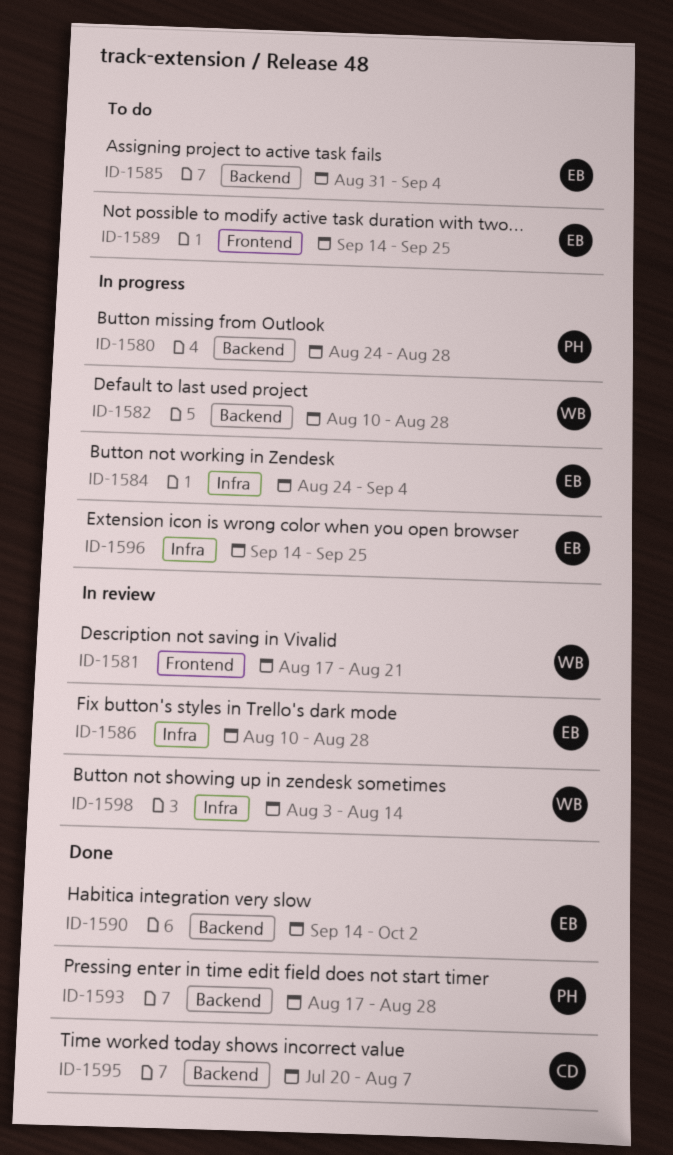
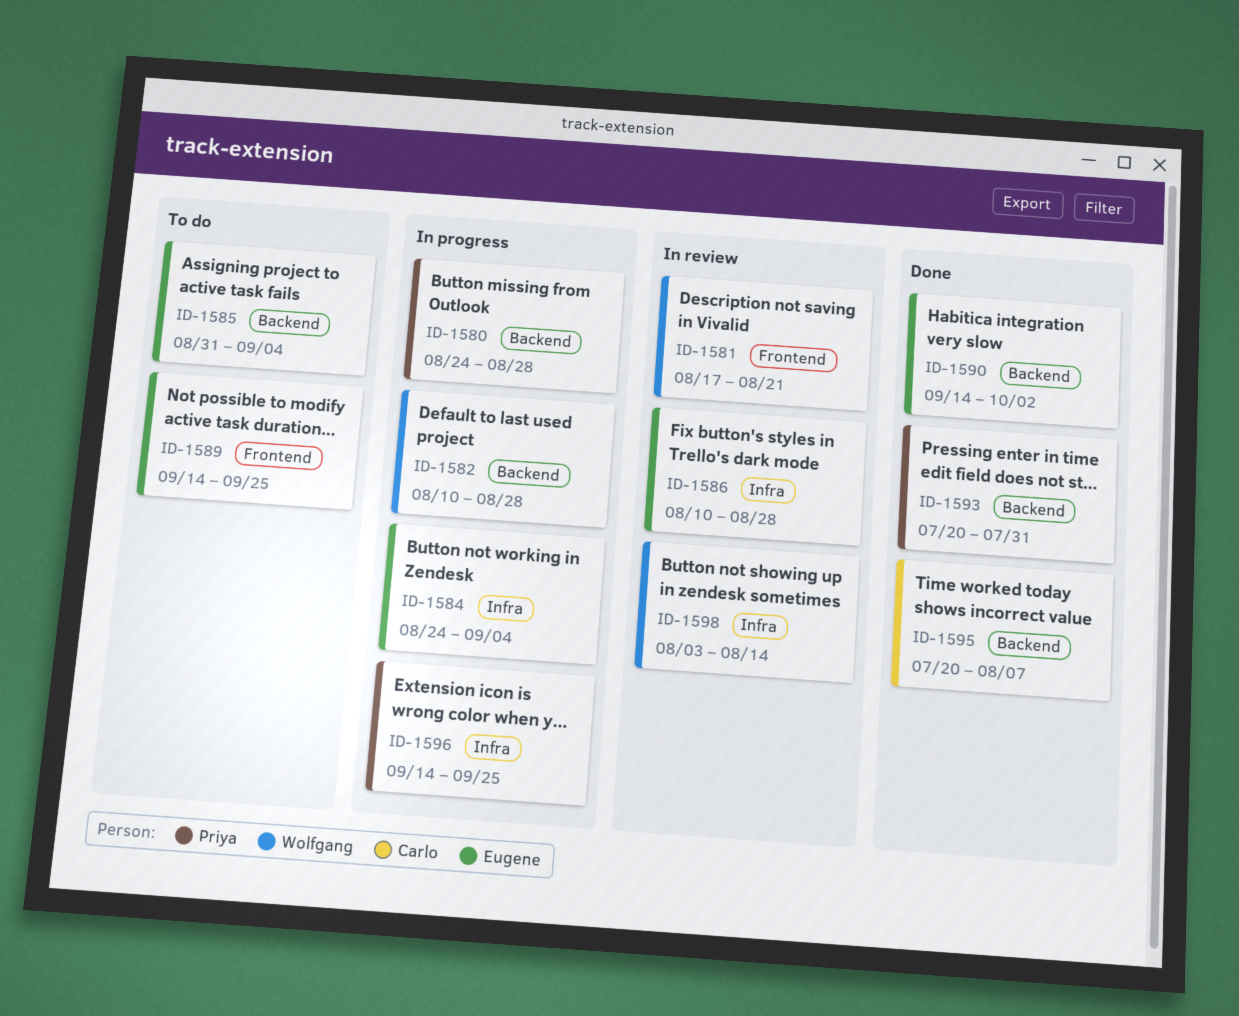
ID-1593, start: Aug 17 -> Jul 20
ID-1593, due: Aug 28 -> Jul 31
ID-1596, owner: Eugene -> Priya

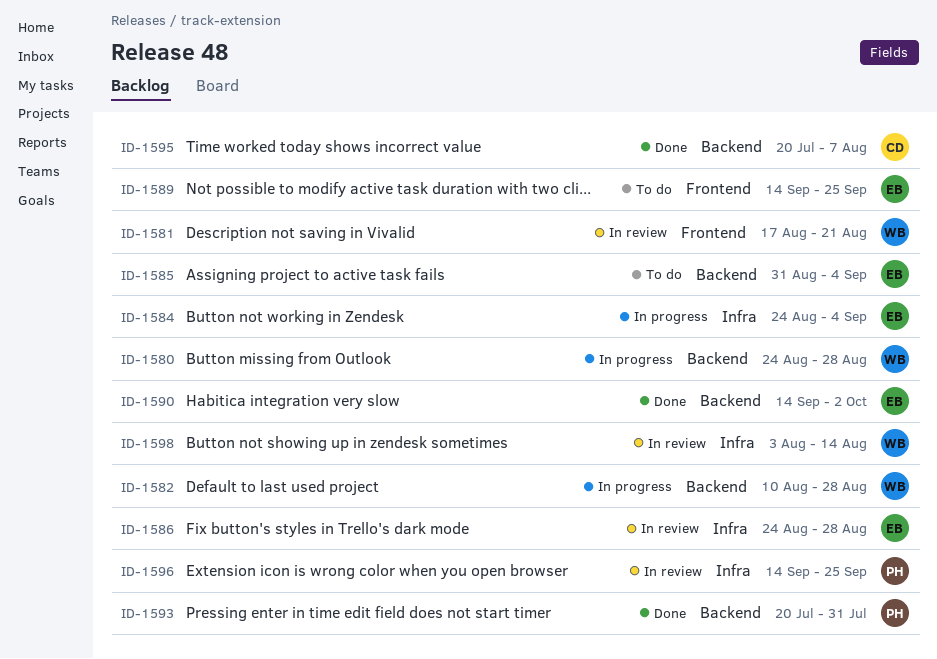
ID-1580, owner: Priya -> Wolfgang
ID-1586, start: Aug 10 -> Aug 24
ID-1596, status: In progress -> In review

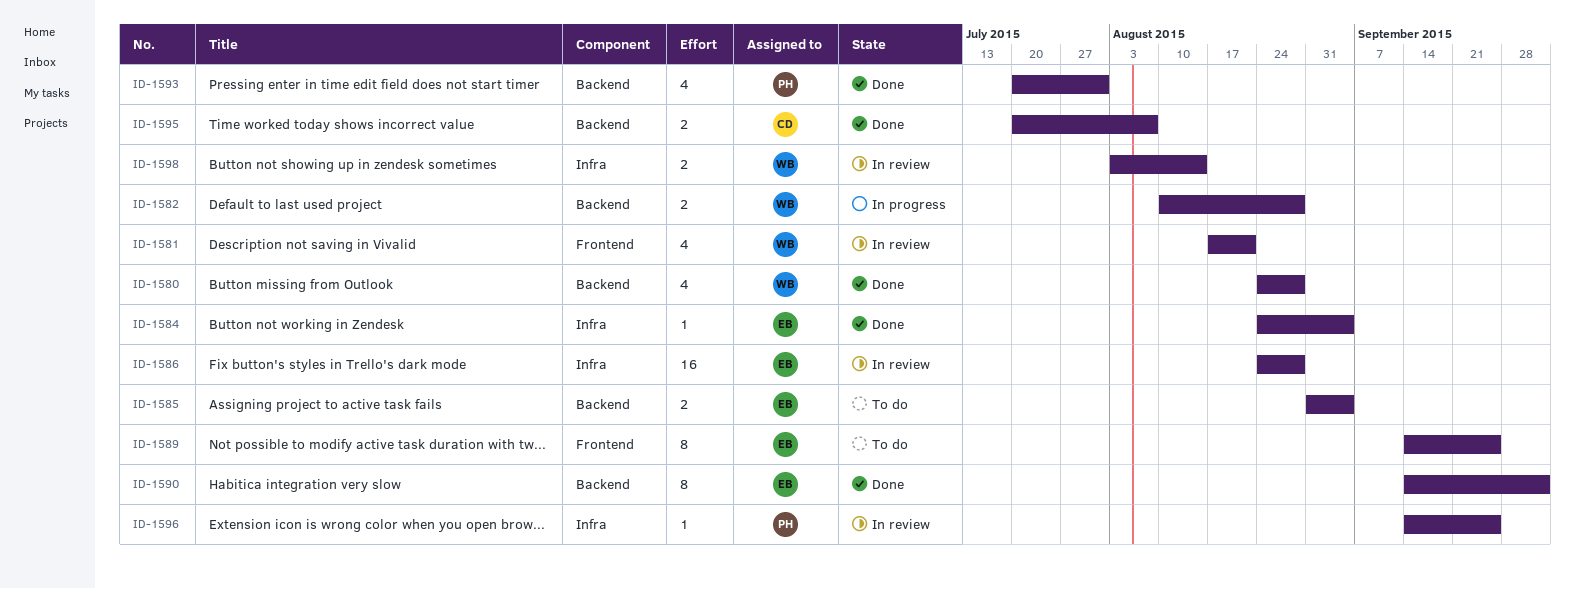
ID-1580, status: In progress -> Done
ID-1584, status: In progress -> Done

